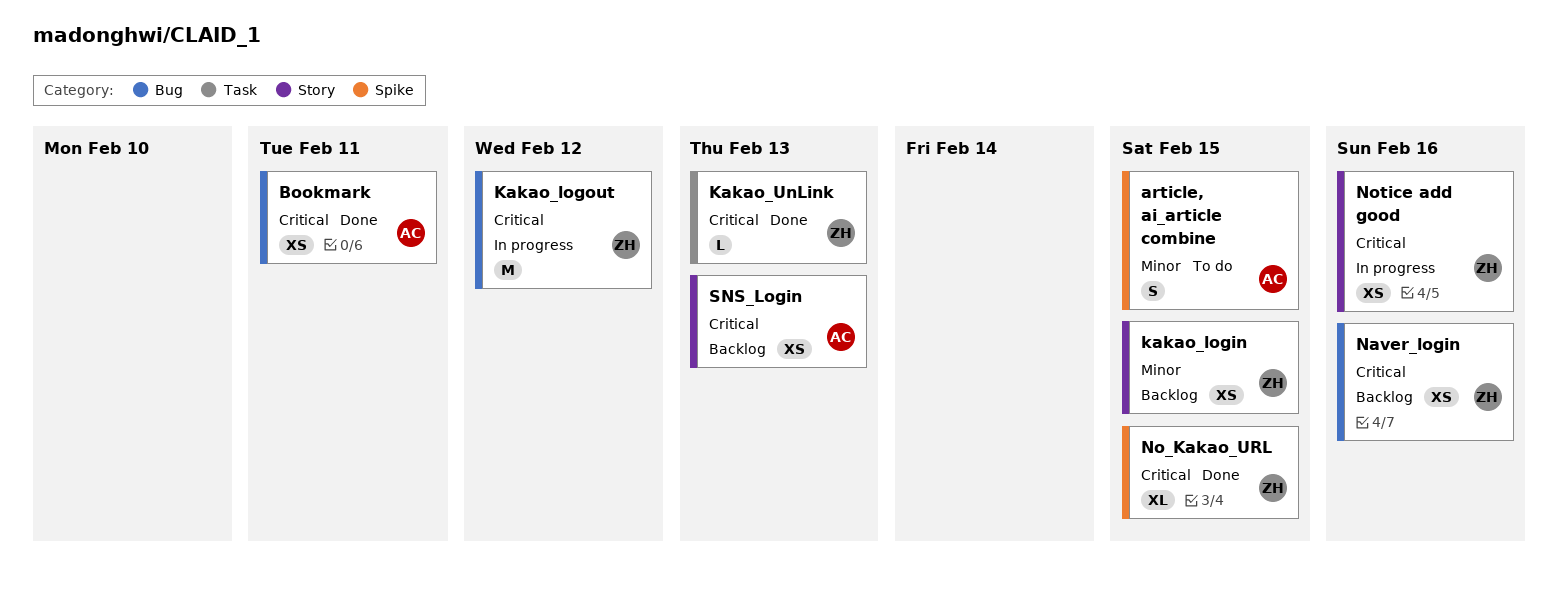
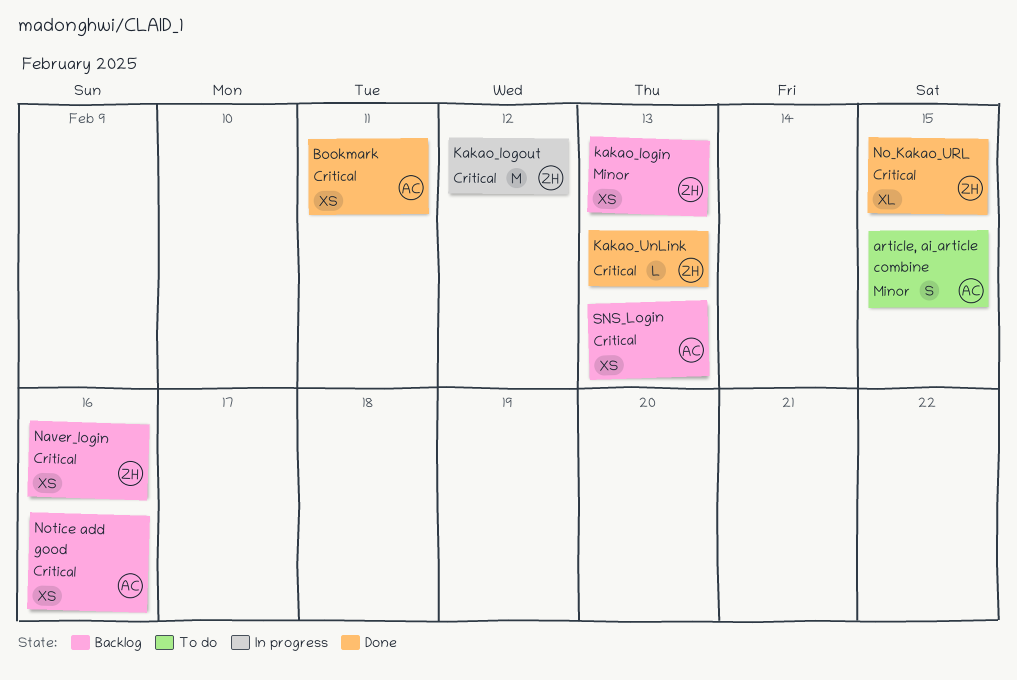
kakao_login, due: Feb 15 -> Feb 13
Notice add good, status: In progress -> Backlog
Notice add good, owner: ZH -> AC

